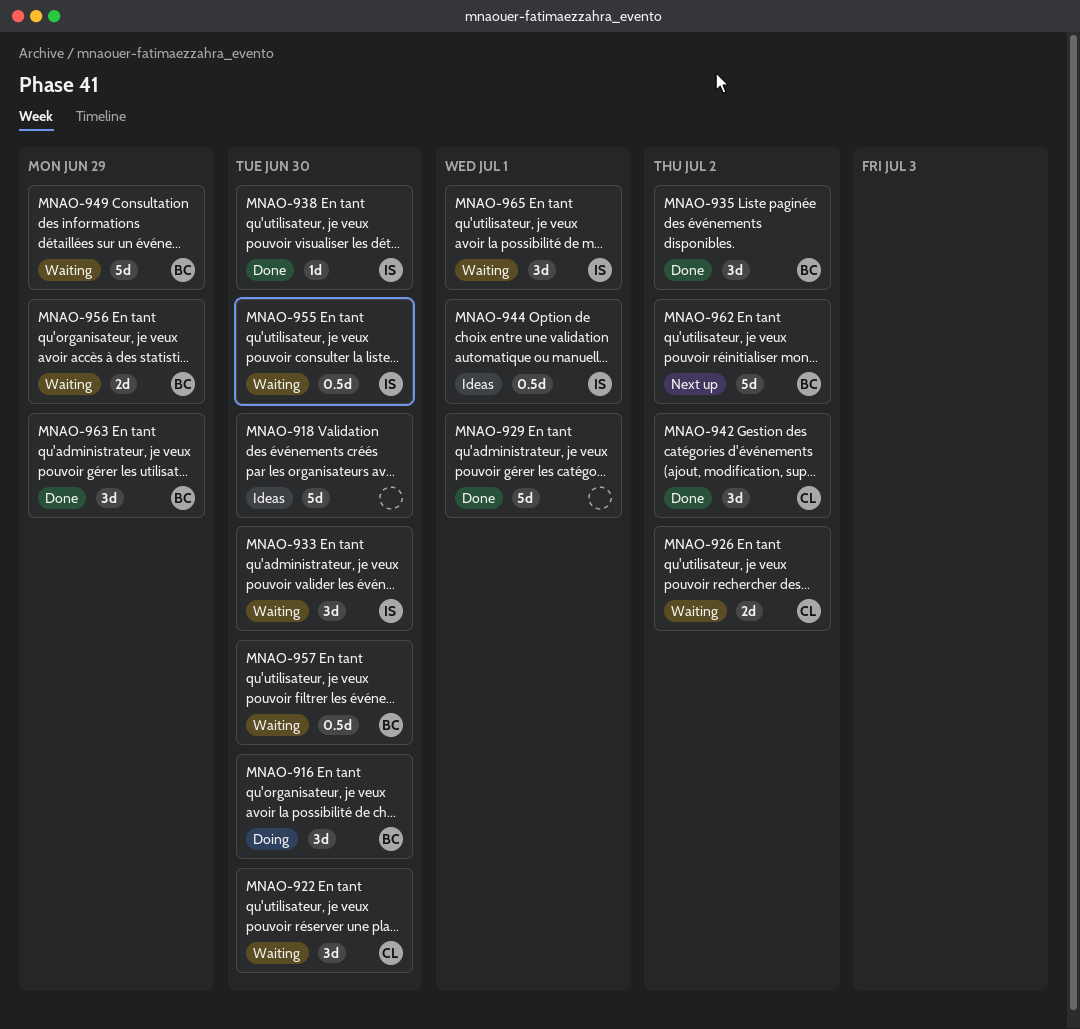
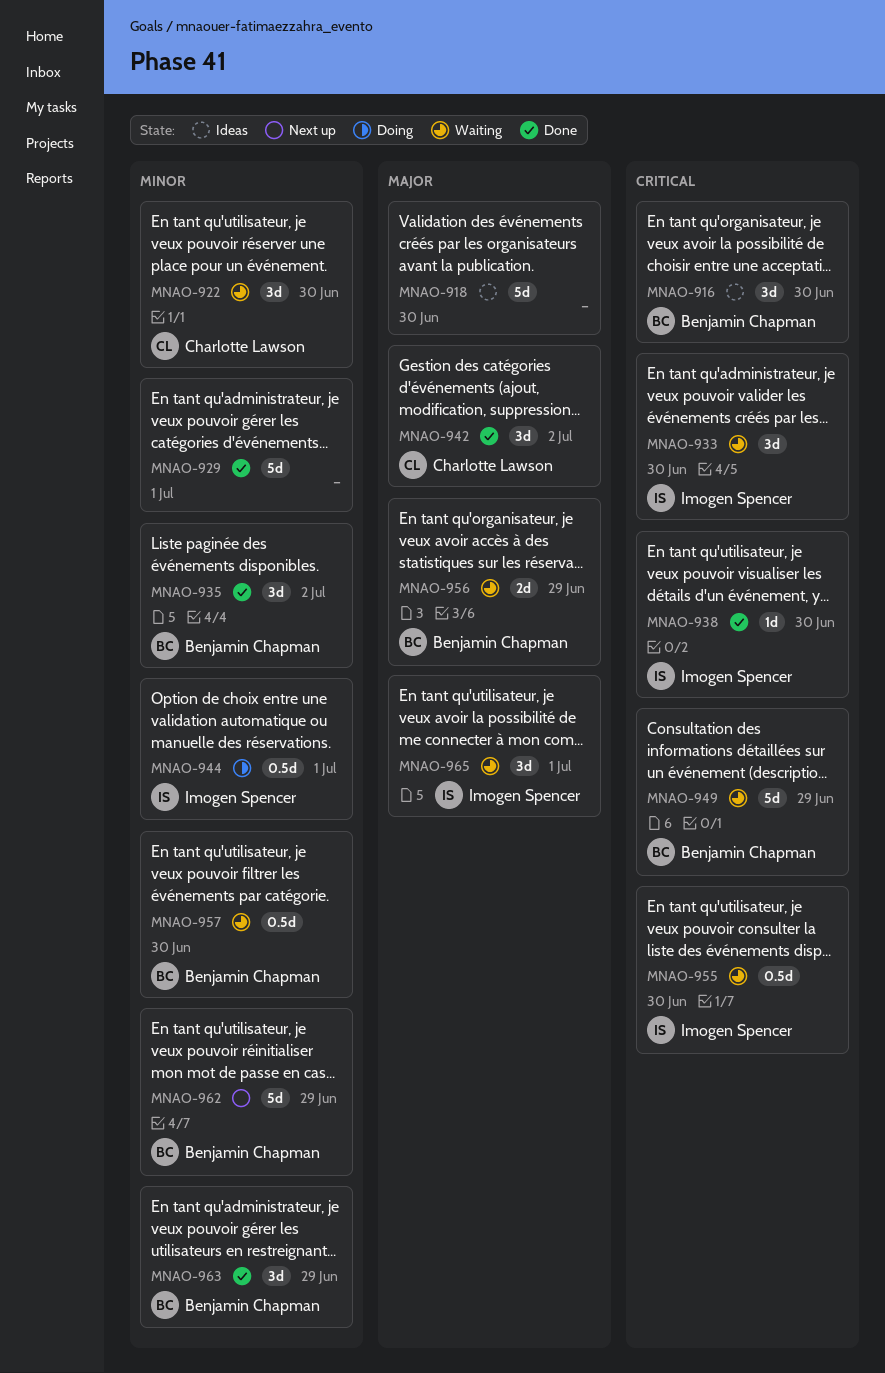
MNAO-916, status: Doing -> Ideas
MNAO-926: present -> none
MNAO-944, status: Ideas -> Doing
MNAO-962, due: Jul 2 -> Jun 29

